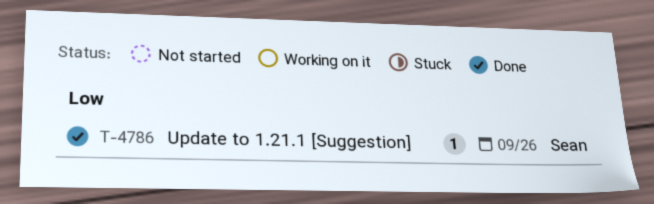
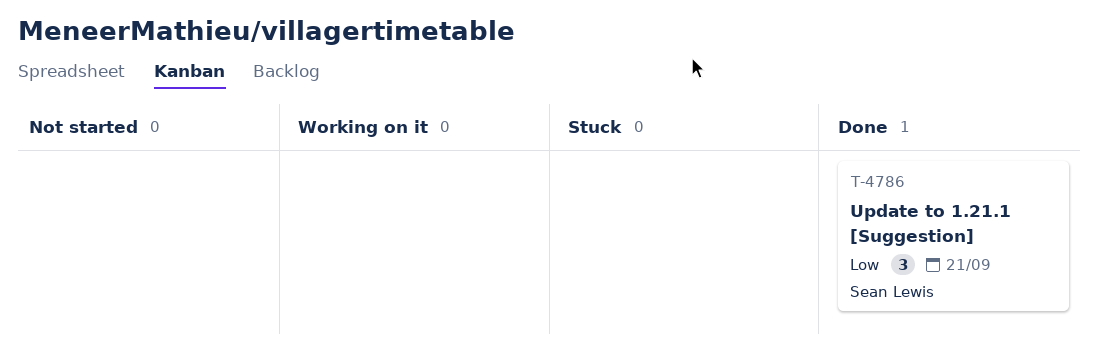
T-4786, estimate: 1 -> 3
T-4786, due: Sep 26 -> Sep 21

